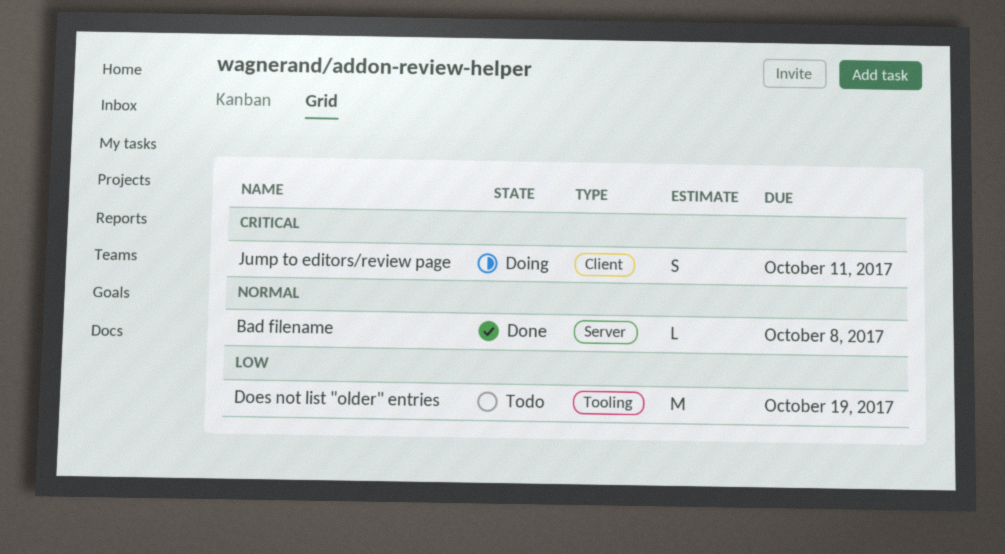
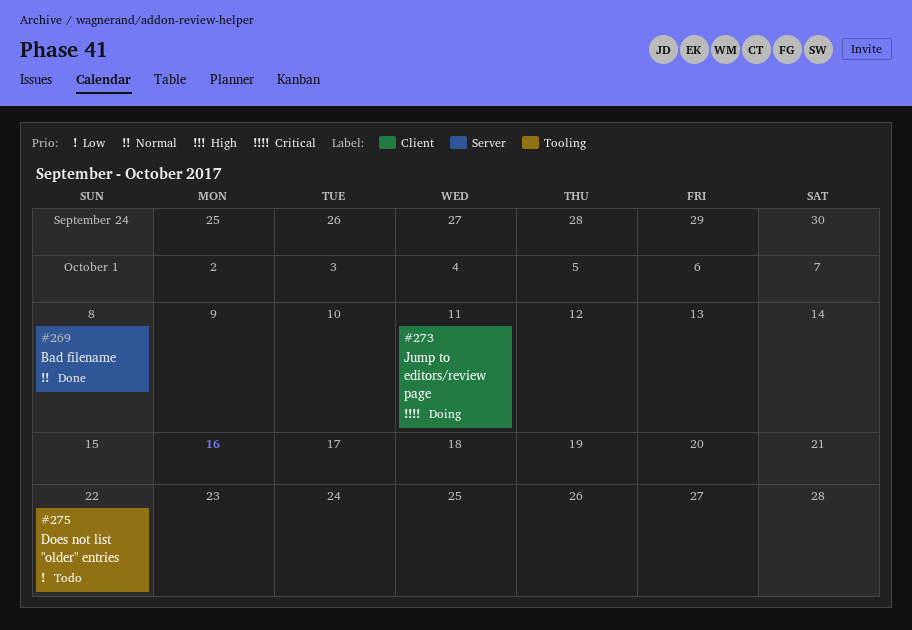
Does not list "older" entries, due: Oct 19 -> Oct 22

